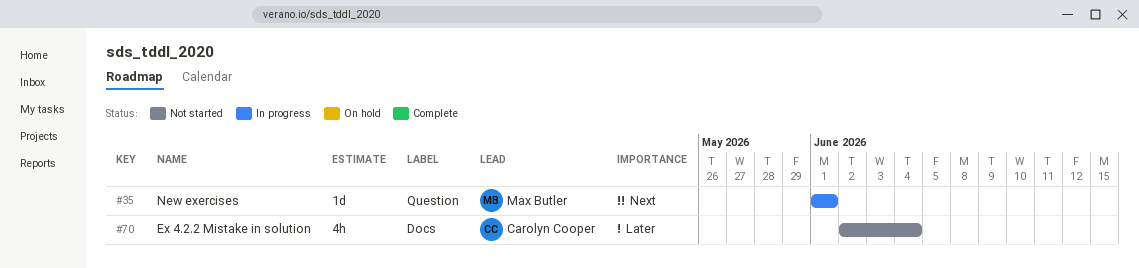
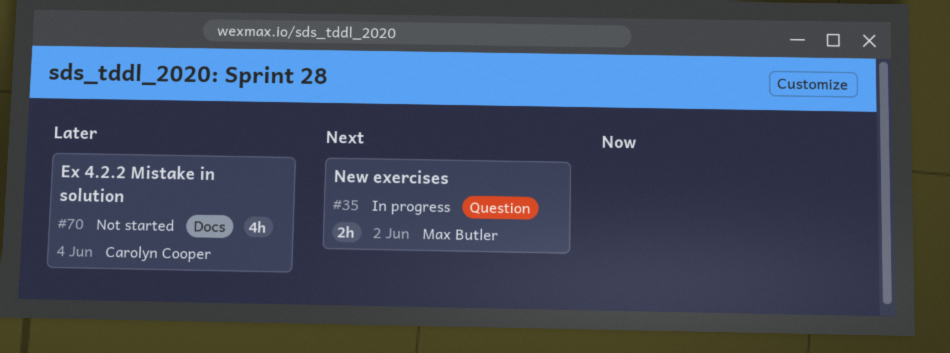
#35, estimate: 1d -> 2h
#35, due: Jun 1 -> Jun 2

